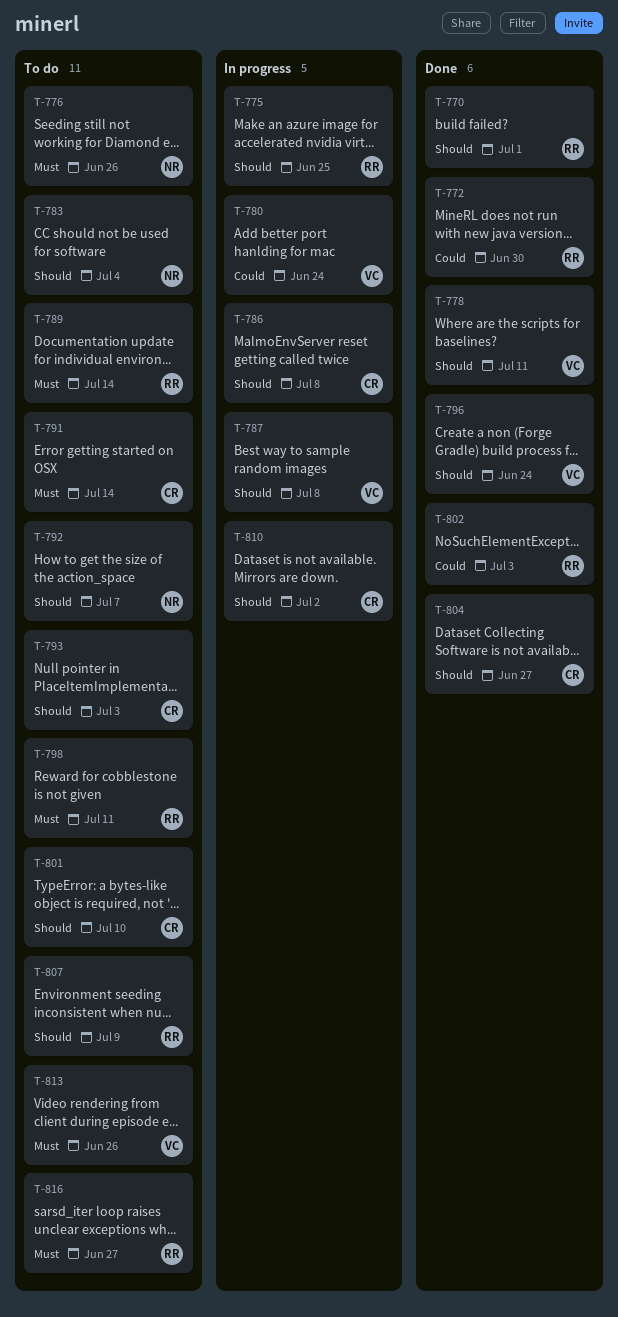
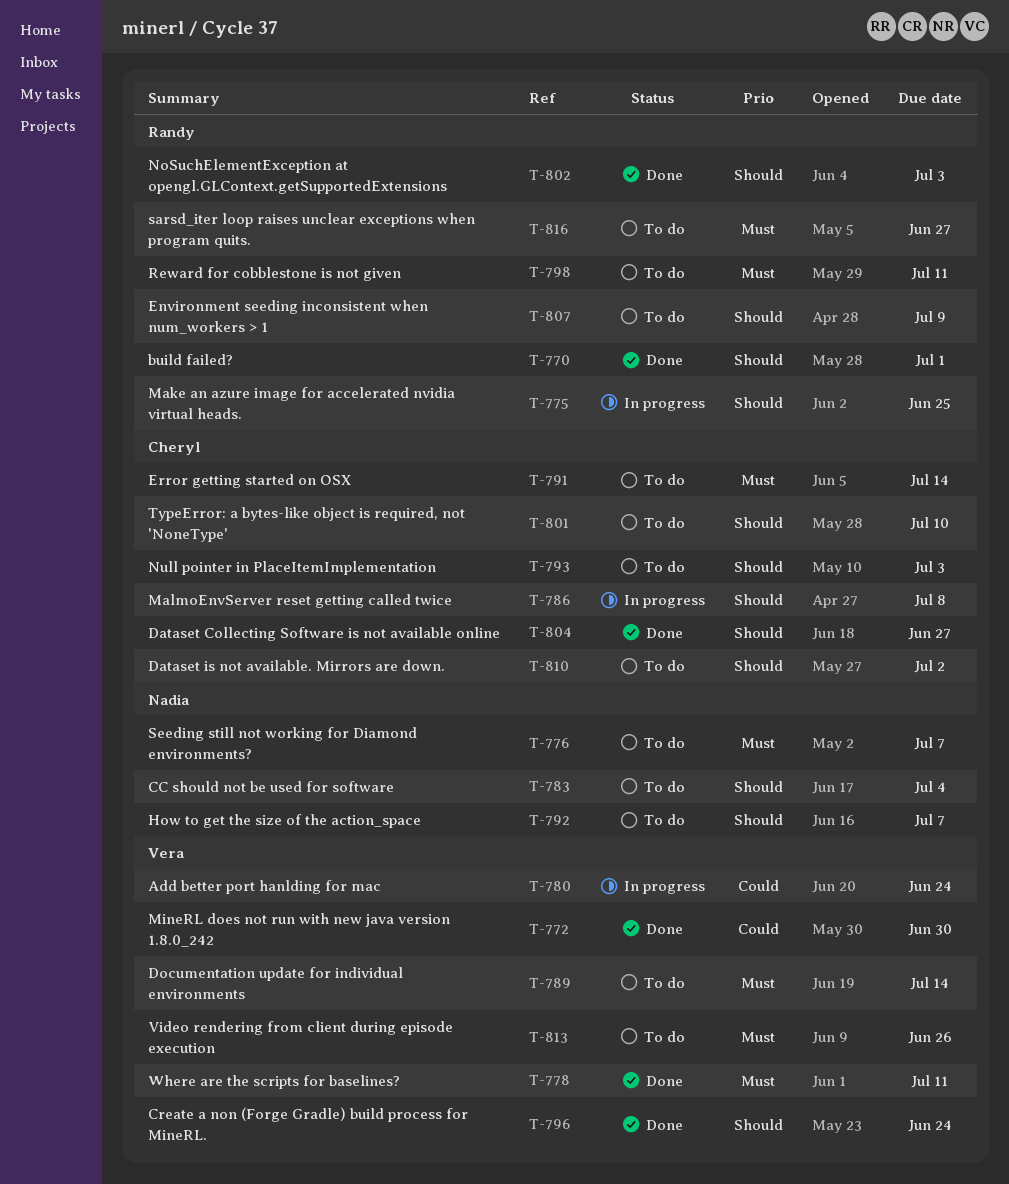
T-772, owner: Randy -> Vera
T-776, due: Jun 26 -> Jul 7
T-778, priority: Should -> Must
T-787: present -> none
T-789, owner: Randy -> Vera
T-802, priority: Could -> Should
T-810, status: In progress -> To do

